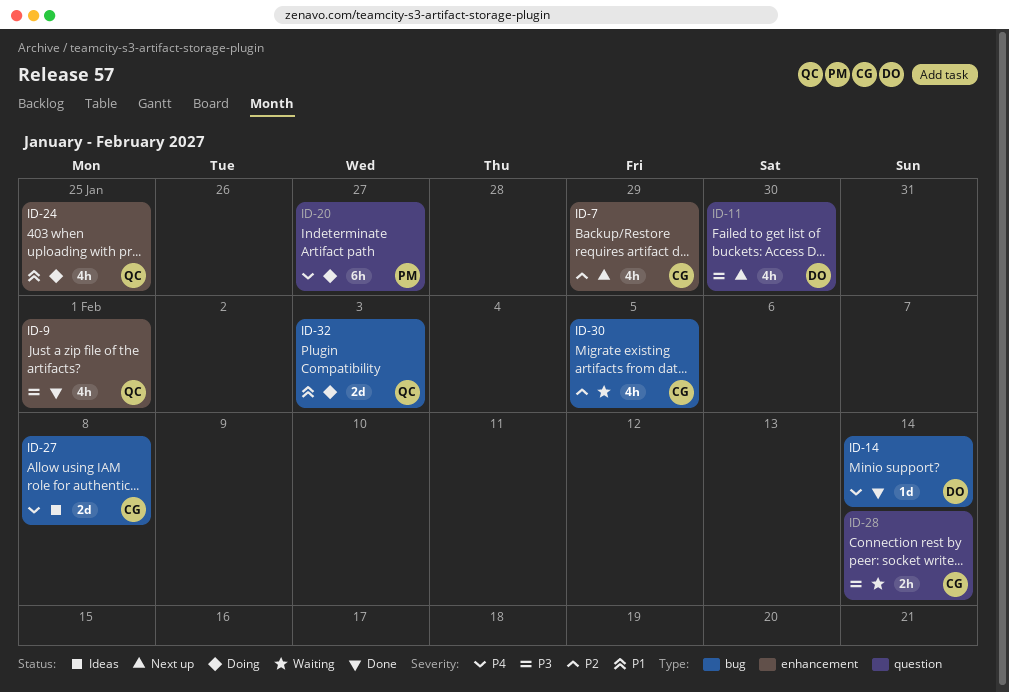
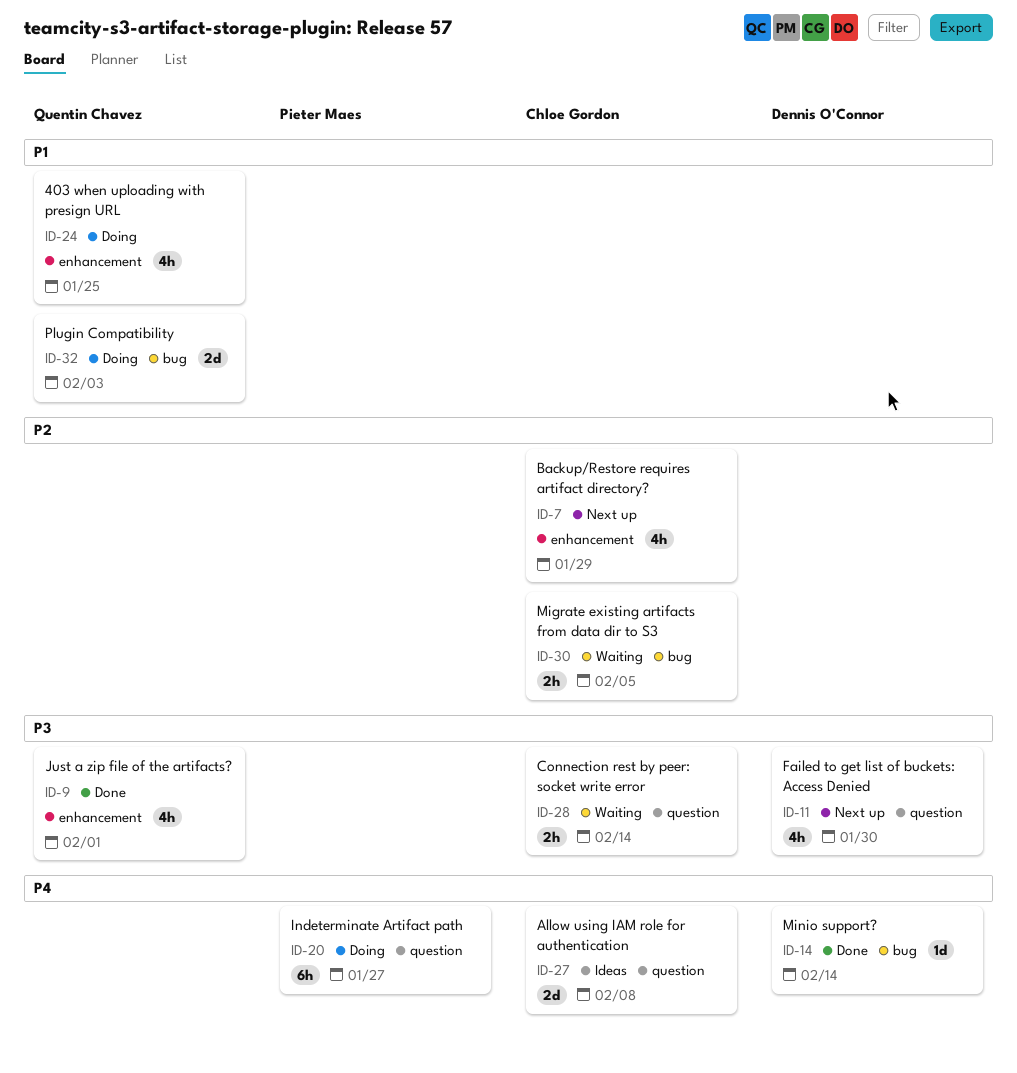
ID-27, label: bug -> question
ID-30, estimate: 4h -> 2h

